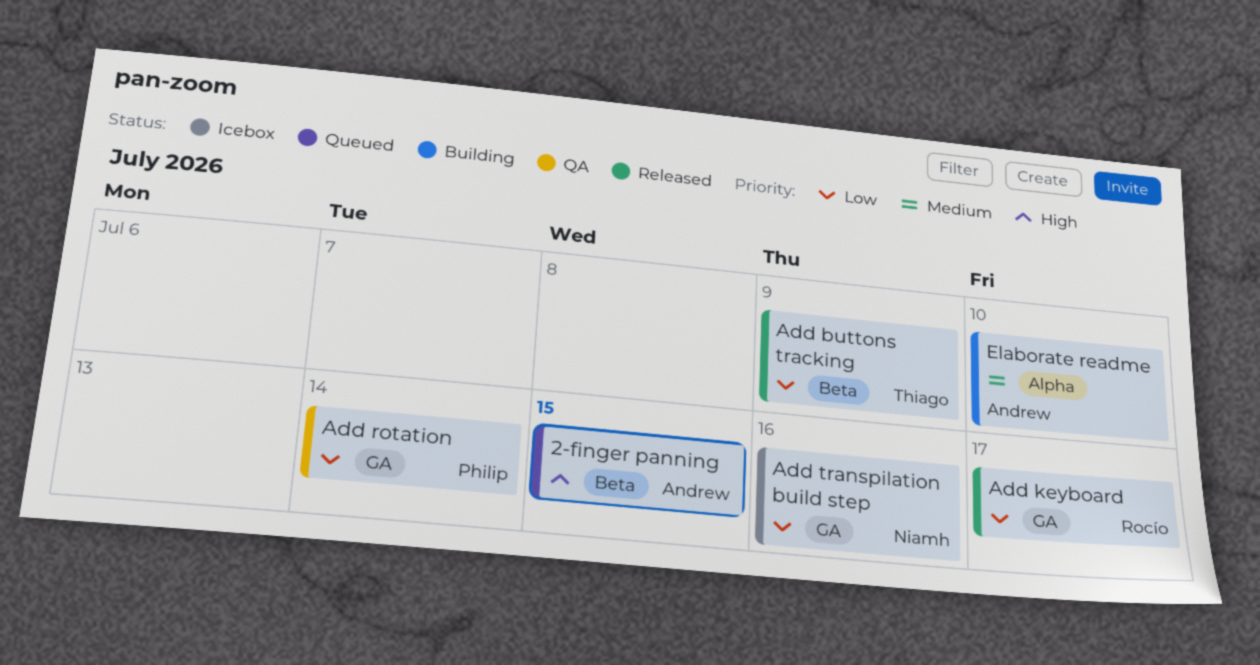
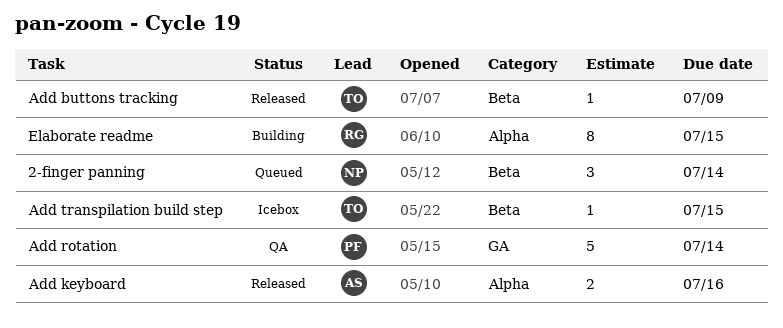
2-finger panning, owner: Andrew -> Niamh
2-finger panning, due: Jul 15 -> Jul 14
Add keyboard, owner: Rocío -> Andrew
Add keyboard, label: GA -> Alpha
Add keyboard, due: Jul 17 -> Jul 16
Add transpilation build step, owner: Niamh -> Thiago
Add transpilation build step, label: GA -> Beta
Add transpilation build step, due: Jul 16 -> Jul 15
Elaborate readme, owner: Andrew -> Rocío
Elaborate readme, due: Jul 10 -> Jul 15

